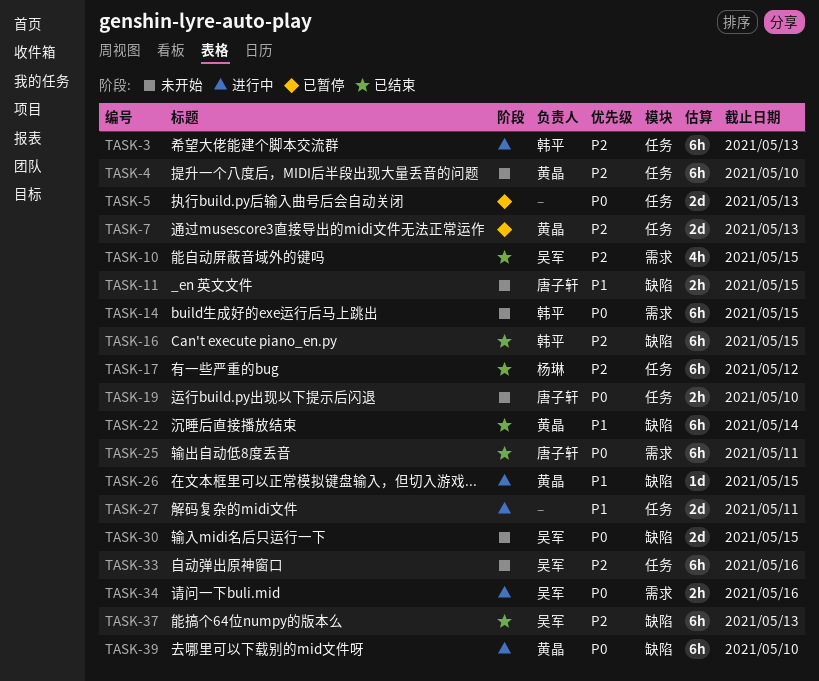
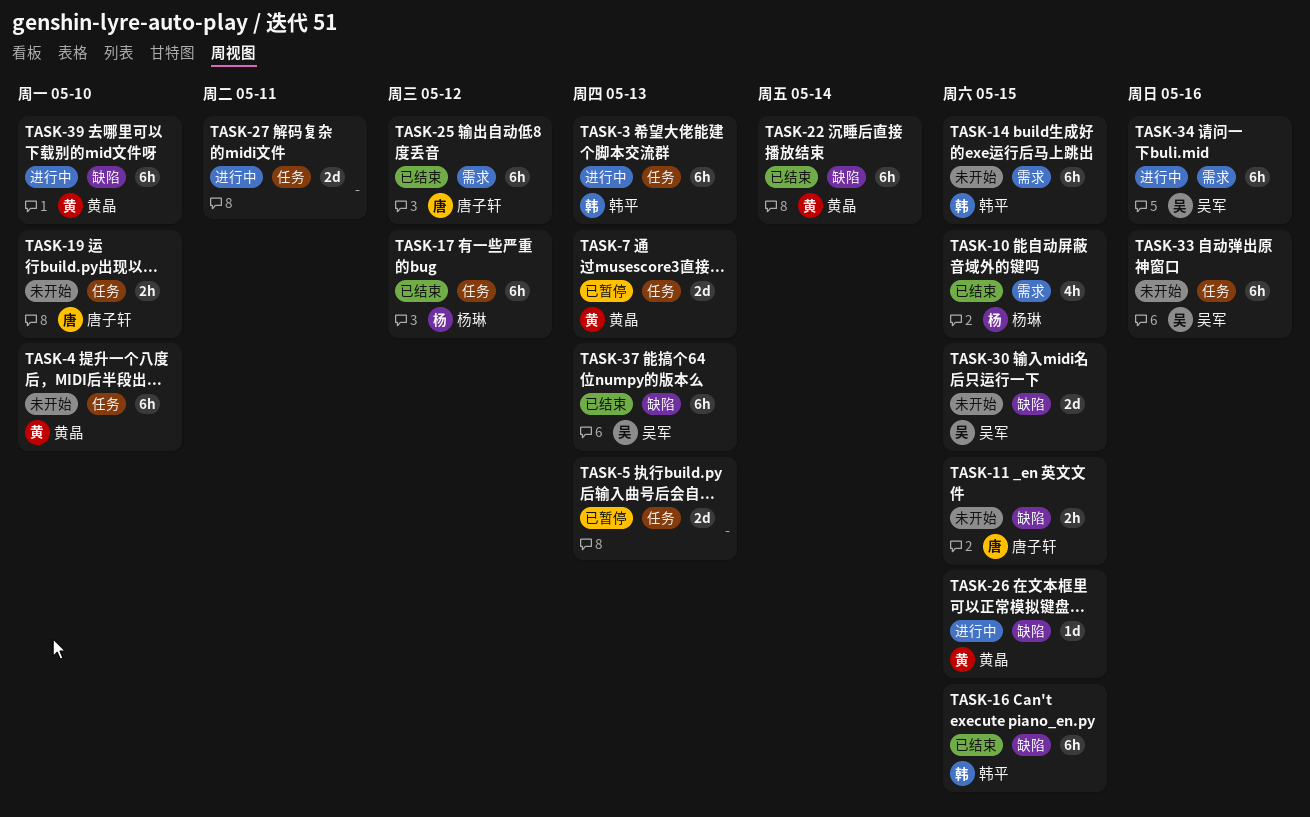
TASK-10, owner: 吴军 -> 杨琳
TASK-25, due: May 11 -> May 12
TASK-34, estimate: 2h -> 6h

